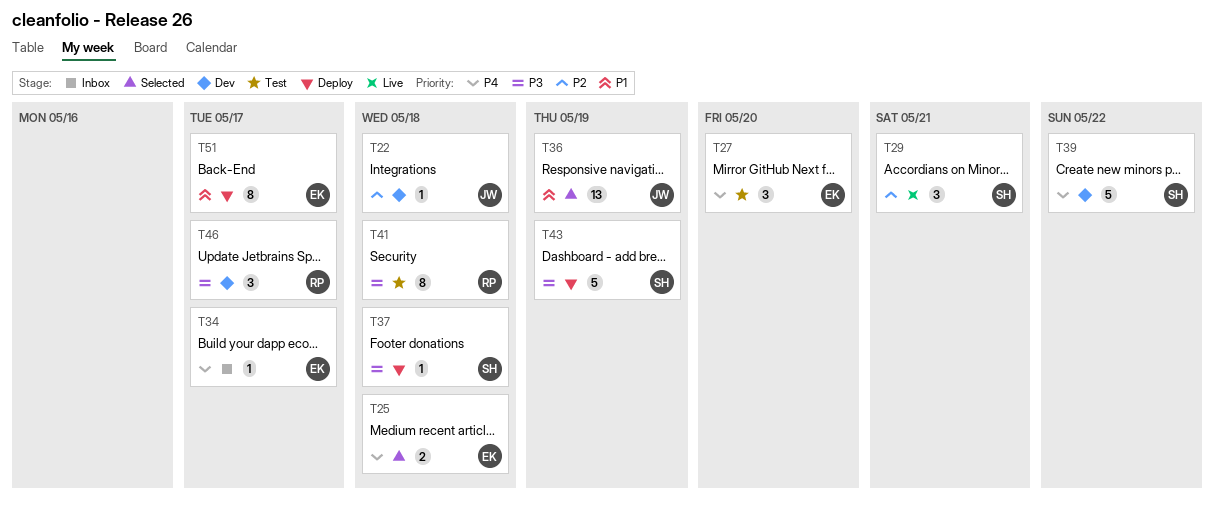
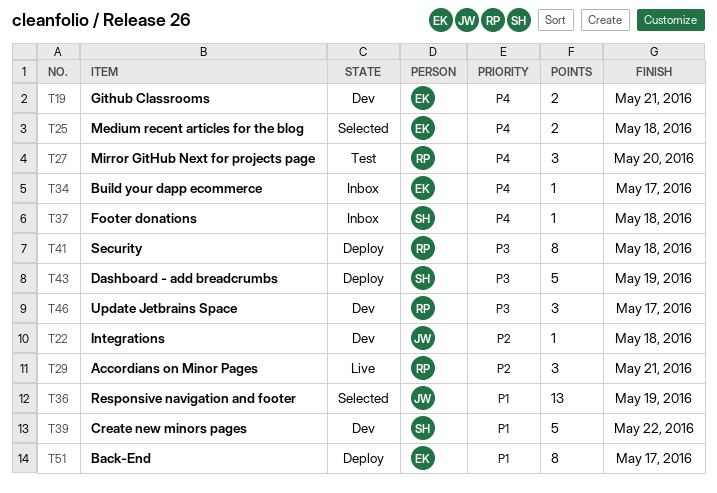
T19: none -> present
T27, owner: EK -> RP
T29, owner: SH -> RP
T37, status: Deploy -> Inbox
T37, priority: P3 -> P4
T39, priority: P4 -> P1
T41, status: Test -> Deploy

